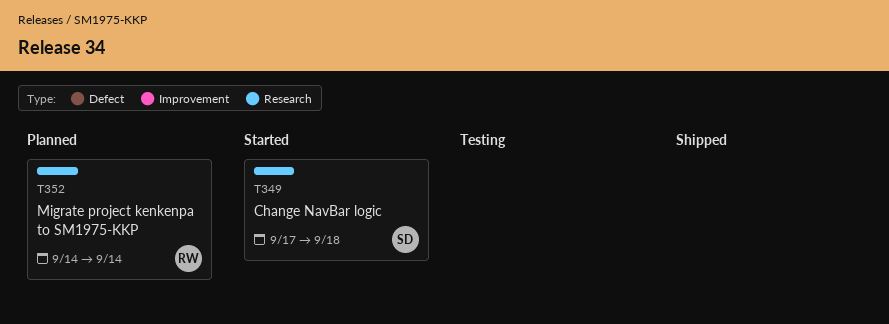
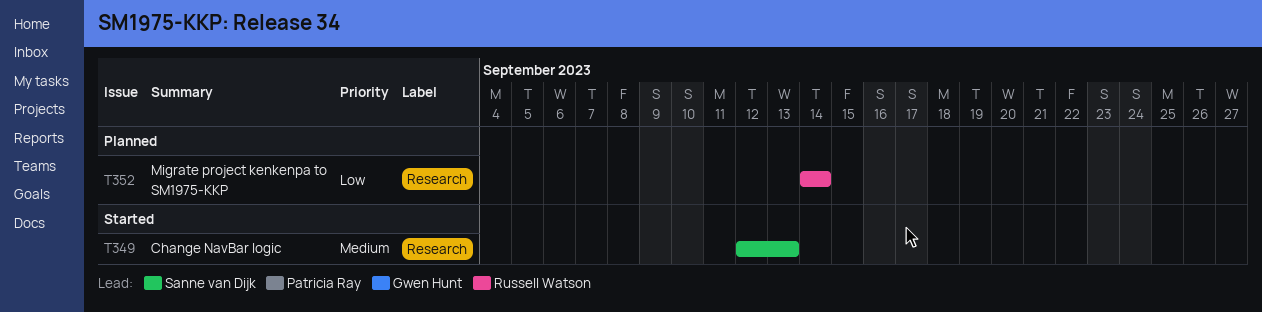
T349, start: Sep 17 -> Sep 12
T349, due: Sep 18 -> Sep 13

